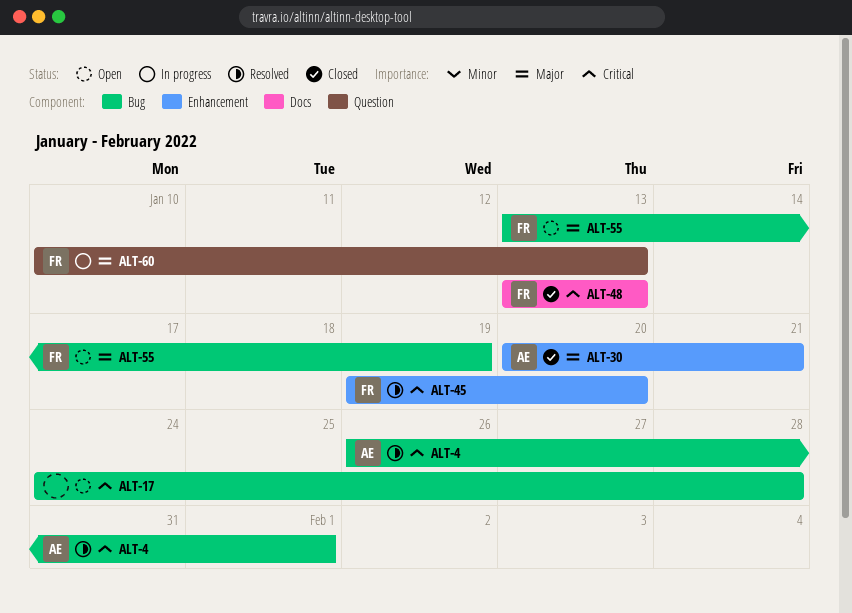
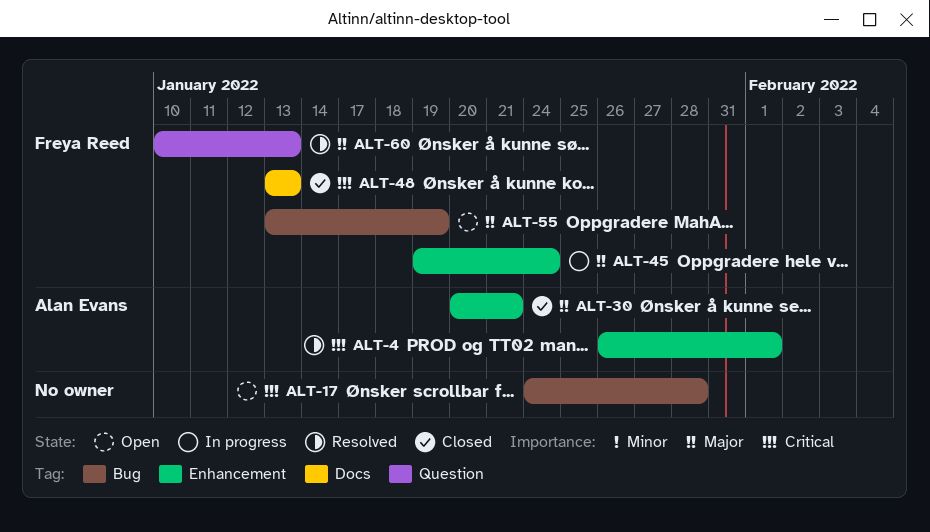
ALT-4, label: Bug -> Enhancement
ALT-45, status: Resolved -> In progress
ALT-45, priority: Critical -> Major
ALT-45, due: Jan 20 -> Jan 24
ALT-60, status: In progress -> Resolved

